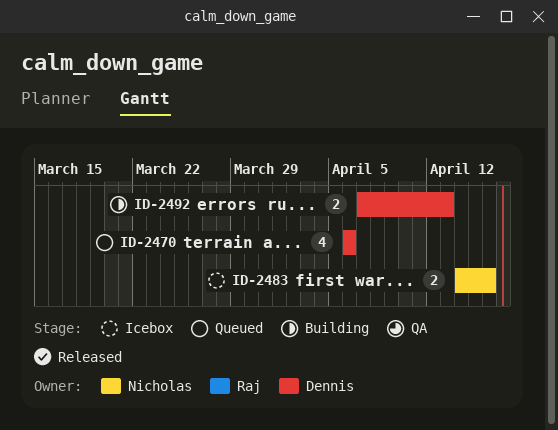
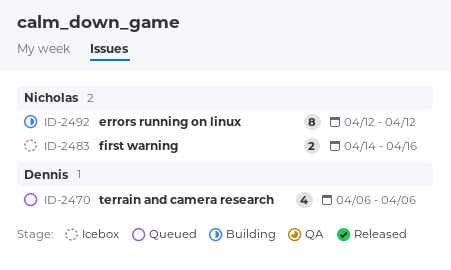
ID-2492, owner: Dennis -> Nicholas
ID-2492, estimate: 2 -> 8
ID-2492, start: Apr 7 -> Apr 12
ID-2492, due: Apr 13 -> Apr 12

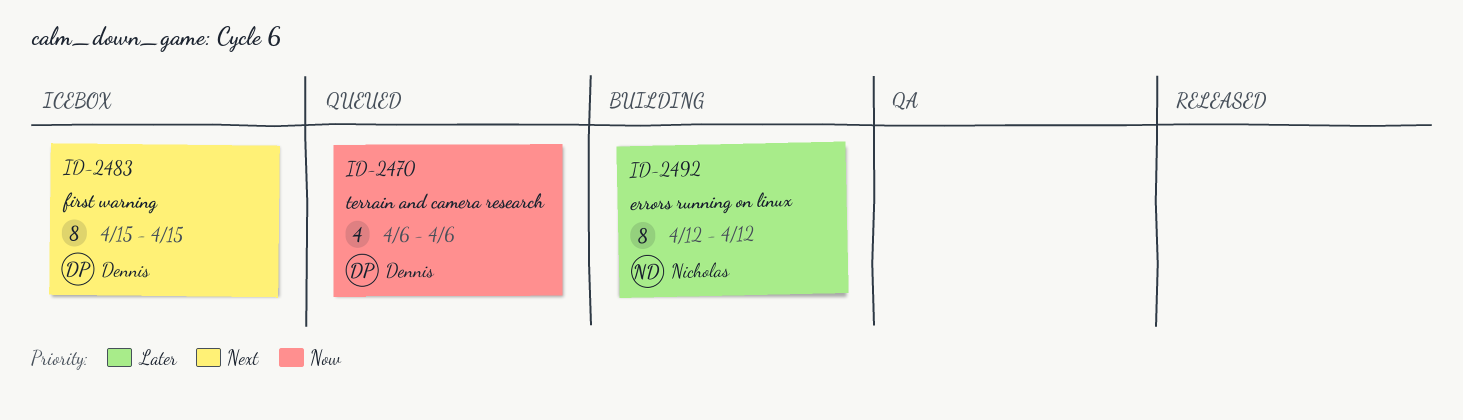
ID-2483, owner: Nicholas -> Dennis
ID-2483, estimate: 2 -> 8
ID-2483, start: Apr 14 -> Apr 15
ID-2483, due: Apr 16 -> Apr 15

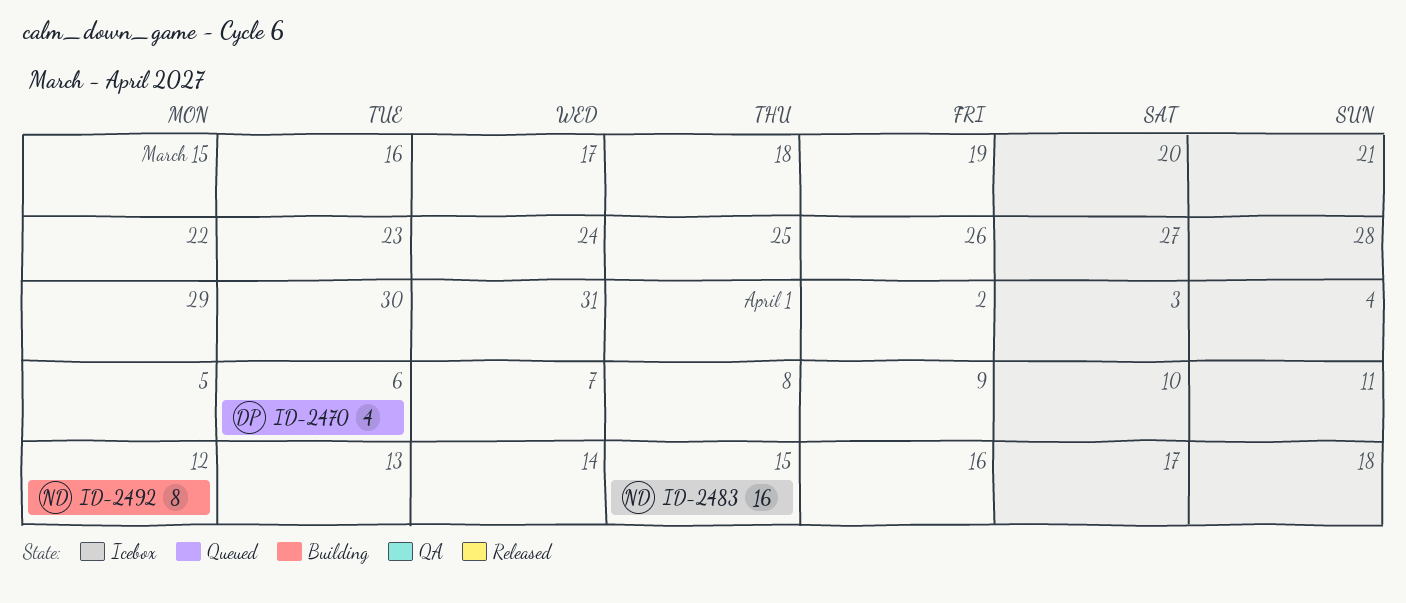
ID-2483, owner: Dennis -> Nicholas
ID-2483, estimate: 8 -> 16

